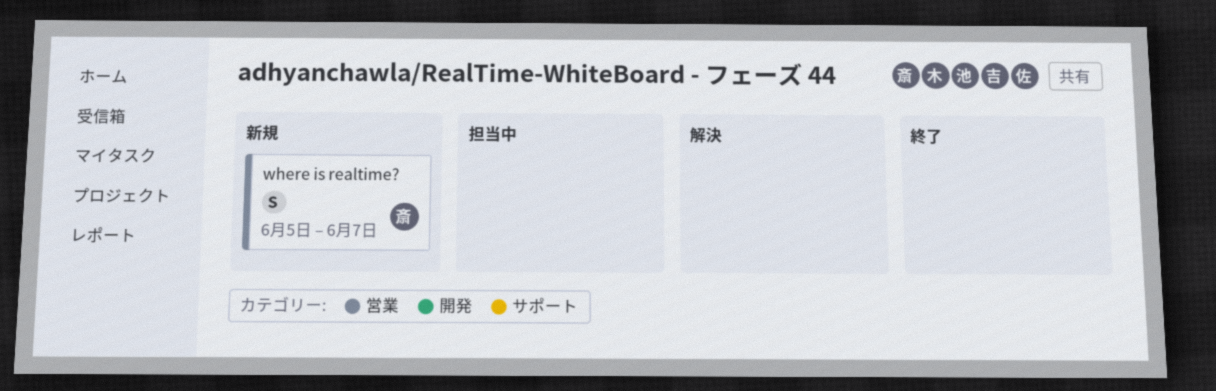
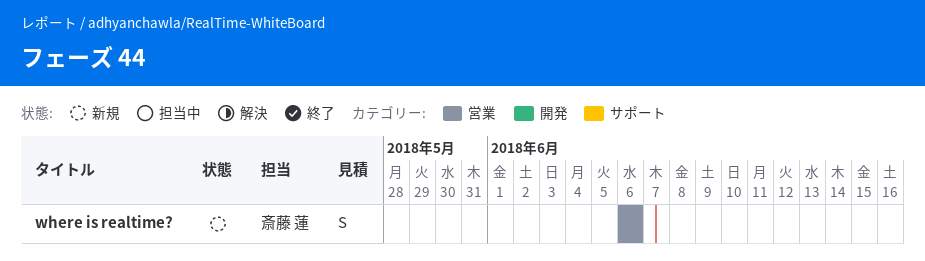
where is realtime?, start: Jun 5 -> Jun 6
where is realtime?, due: Jun 7 -> Jun 6

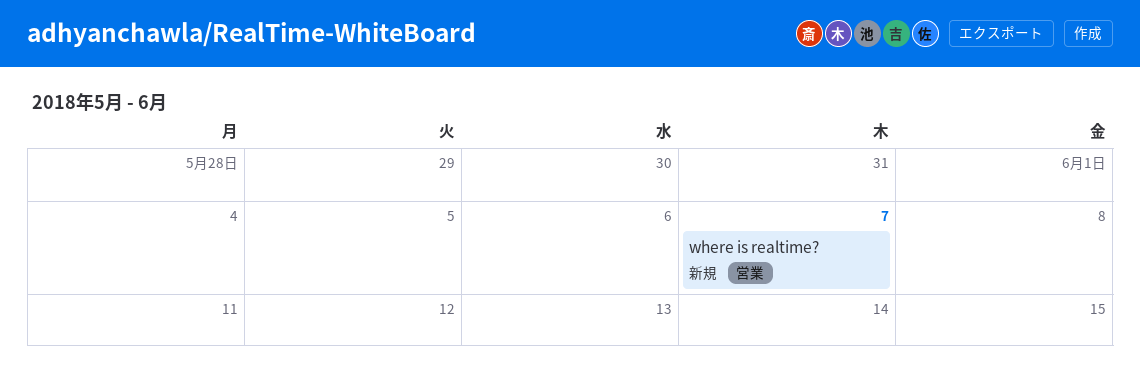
where is realtime?, due: Jun 6 -> Jun 7

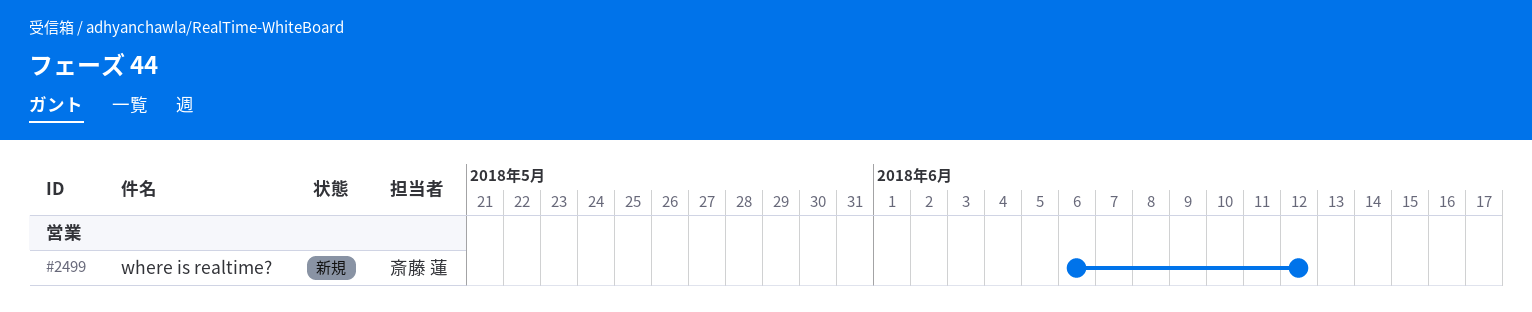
where is realtime?, due: Jun 7 -> Jun 12

